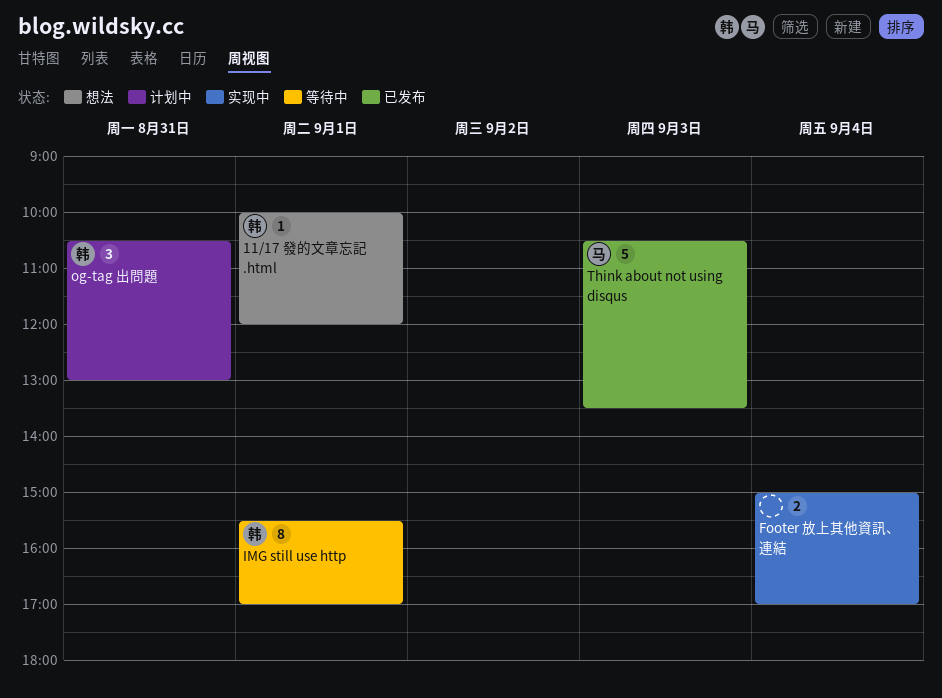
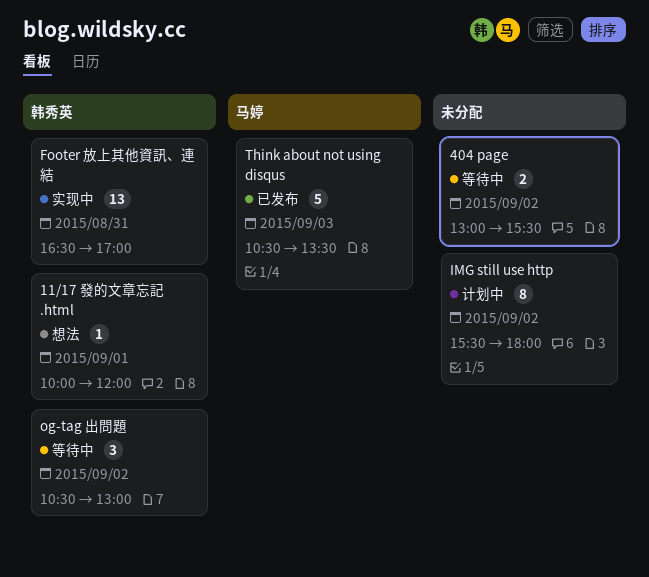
404 page: none -> present
Footer 放上其他資訊、連結, owner: none -> 韩秀英
Footer 放上其他資訊、連結, estimate: 2 -> 13
Footer 放上其他資訊、連結, day: Sep 4 -> Aug 31
Footer 放上其他資訊、連結, begins: 15:00 -> 16:30
IMG still use http, status: 等待中 -> 计划中
IMG still use http, owner: 韩秀英 -> none
IMG still use http, day: Sep 1 -> Sep 2
IMG still use http, ends: 17:00 -> 18:00
og-tag 出問題, status: 计划中 -> 等待中
og-tag 出問題, day: Aug 31 -> Sep 2

